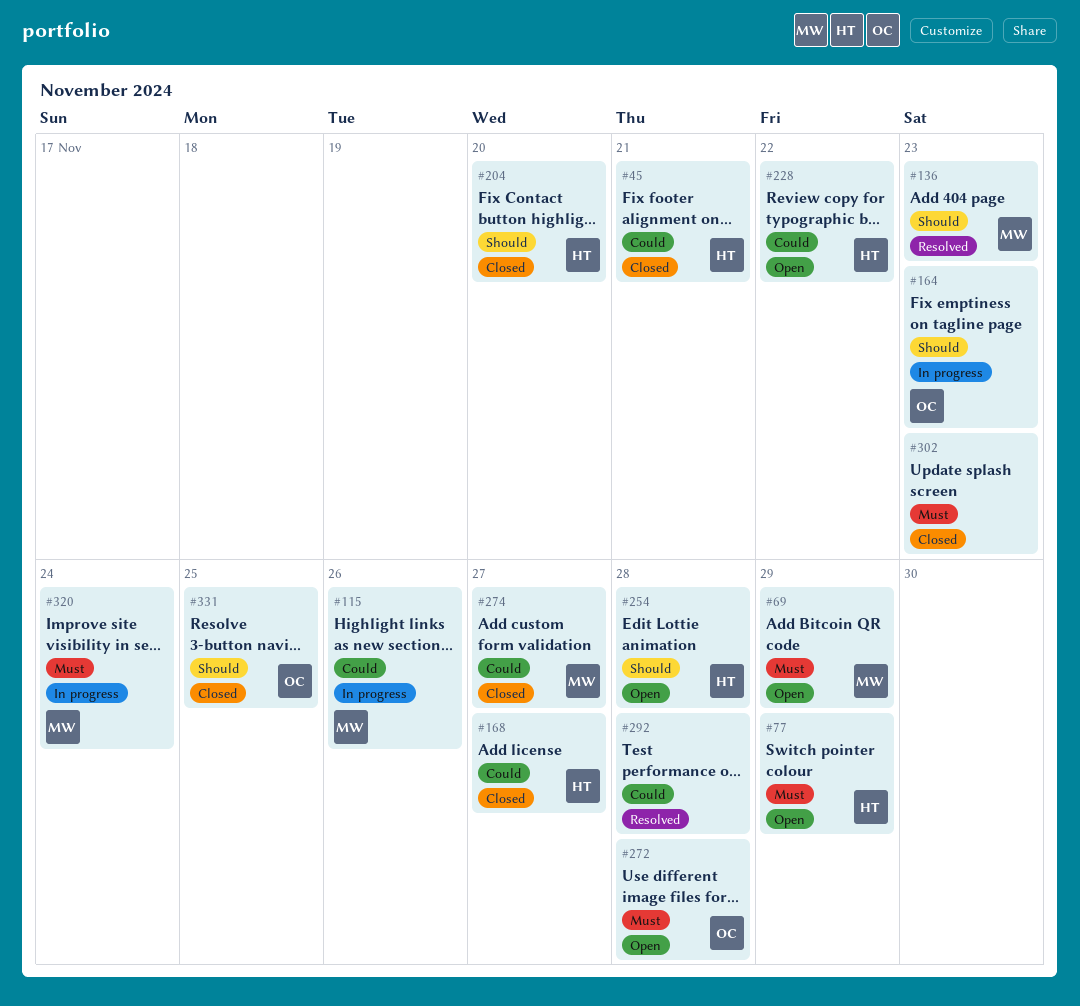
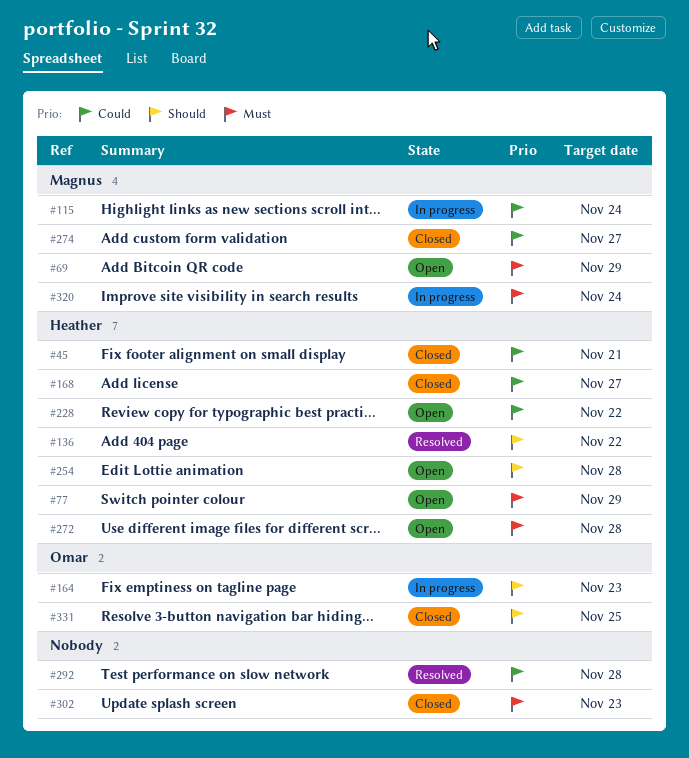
#115, due: Nov 26 -> Nov 24
#136, owner: Magnus -> Heather
#136, due: Nov 23 -> Nov 22
#204: present -> none
#272, owner: Omar -> Heather

